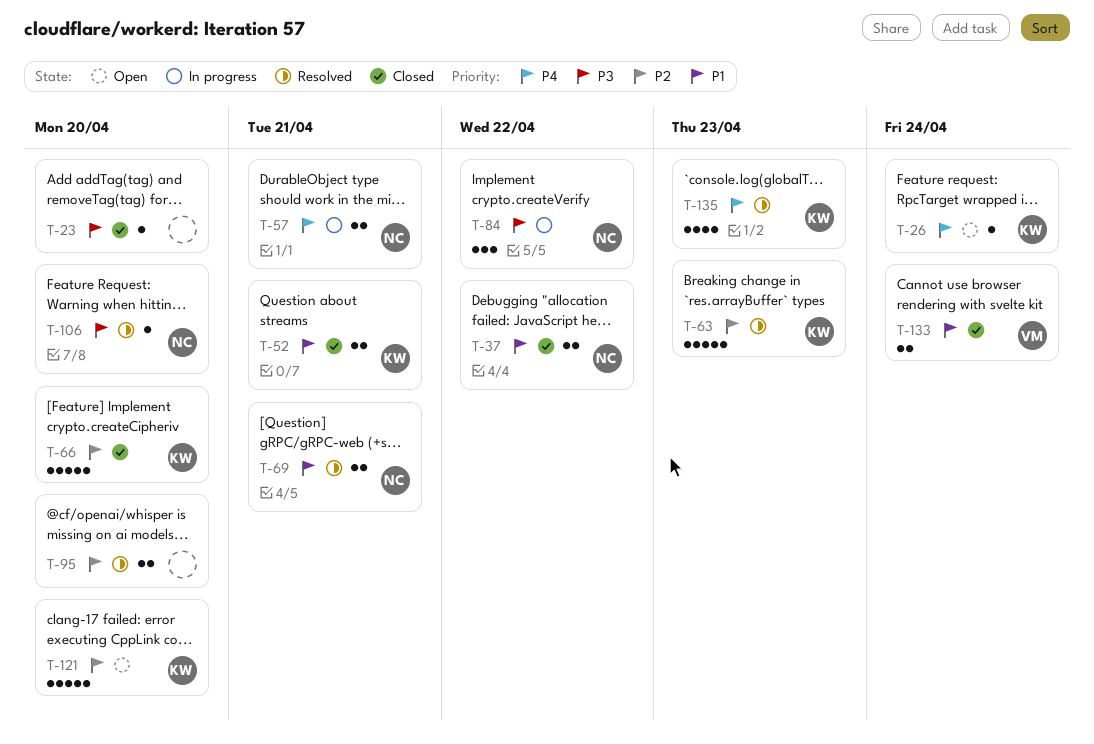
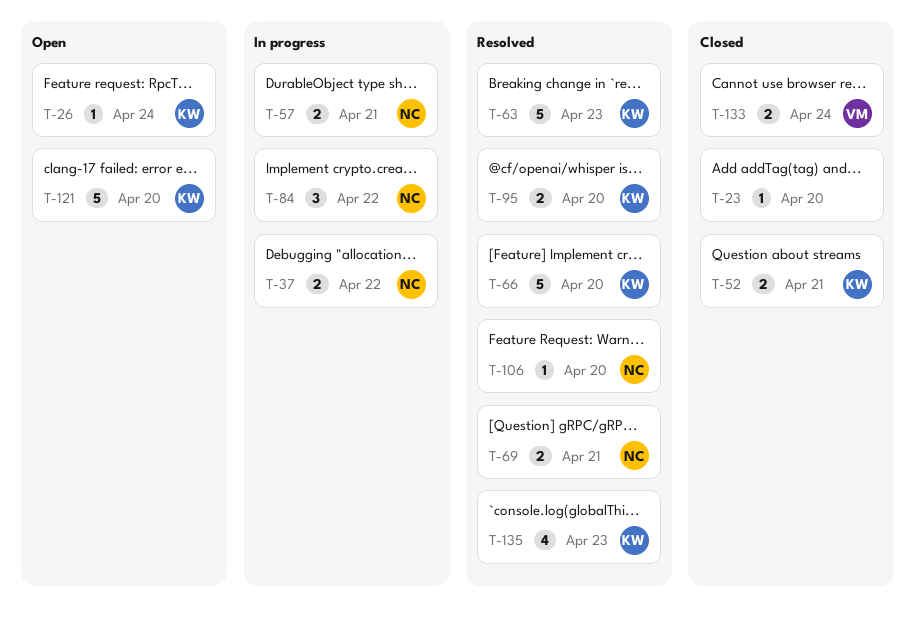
T-37, status: Closed -> In progress
T-66, status: Closed -> Resolved
T-95, owner: none -> KW

